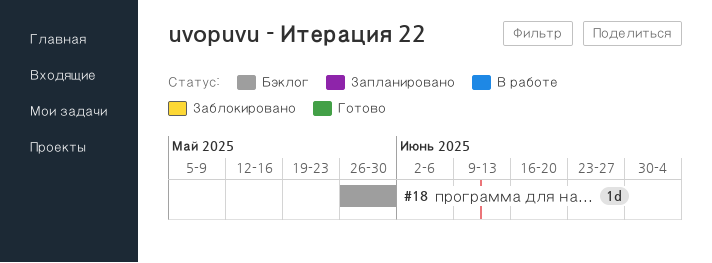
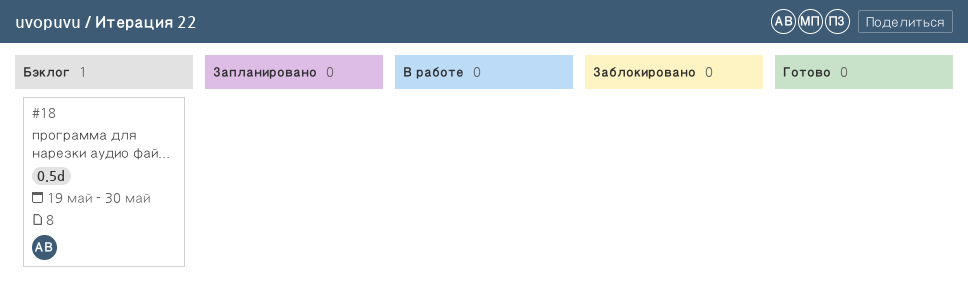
#18, estimate: 1d -> 0.5d
#18, start: May 26 -> May 19

